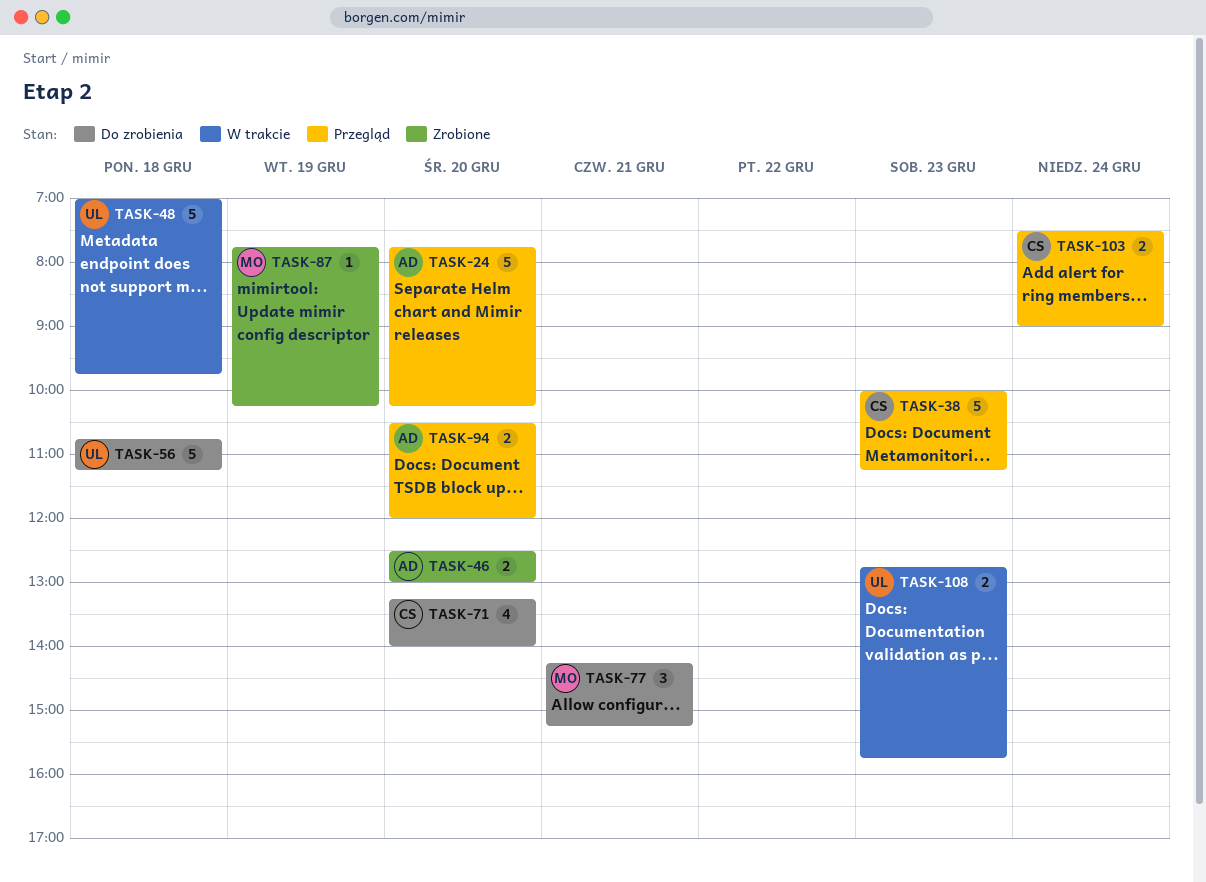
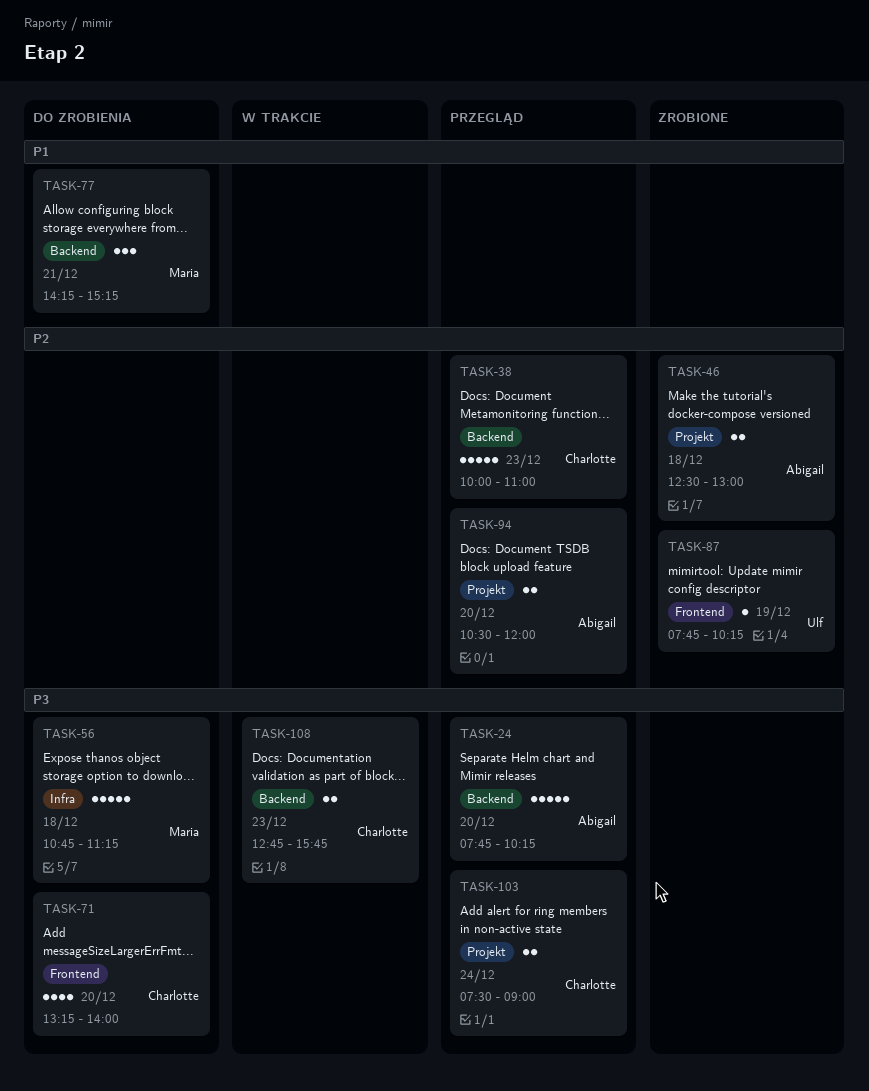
TASK-38, ends: 11:15 -> 11:00
TASK-46, day: Dec 20 -> Dec 18
TASK-48: present -> none
TASK-56, owner: Ulf -> Maria
TASK-87, owner: Maria -> Ulf
TASK-108, owner: Ulf -> Charlotte

